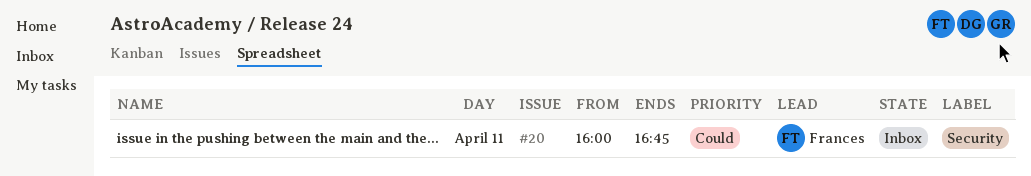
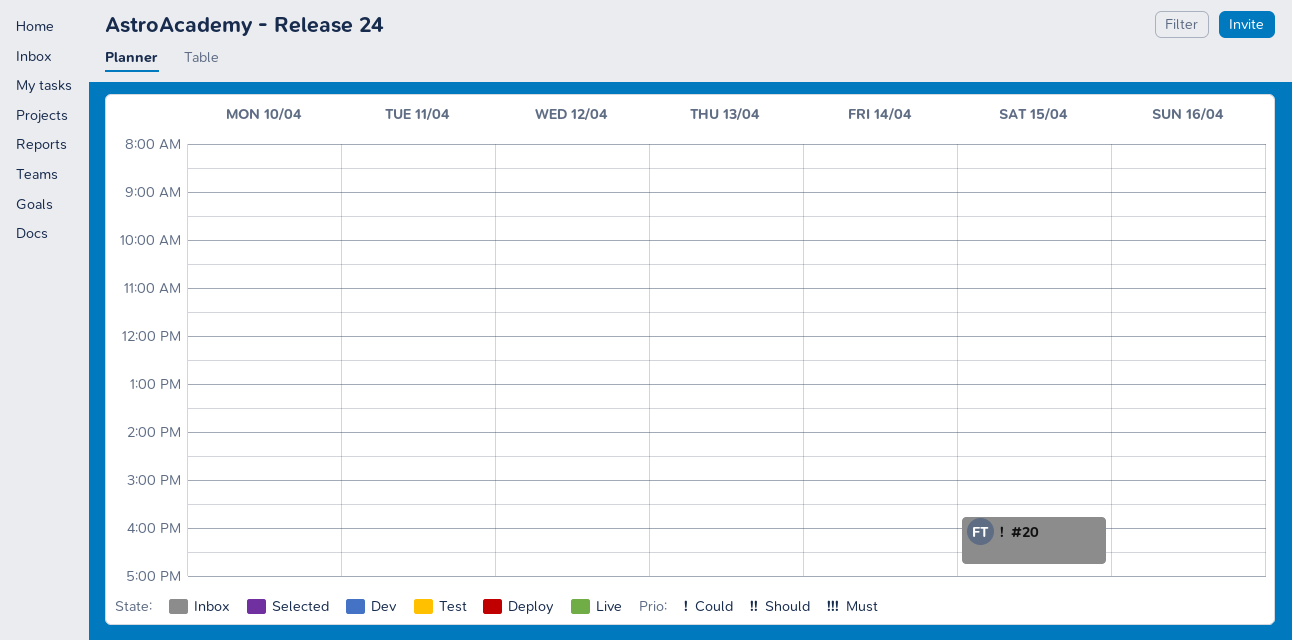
#20, day: Apr 11 -> Apr 15
#20, begins: 16:00 -> 15:45

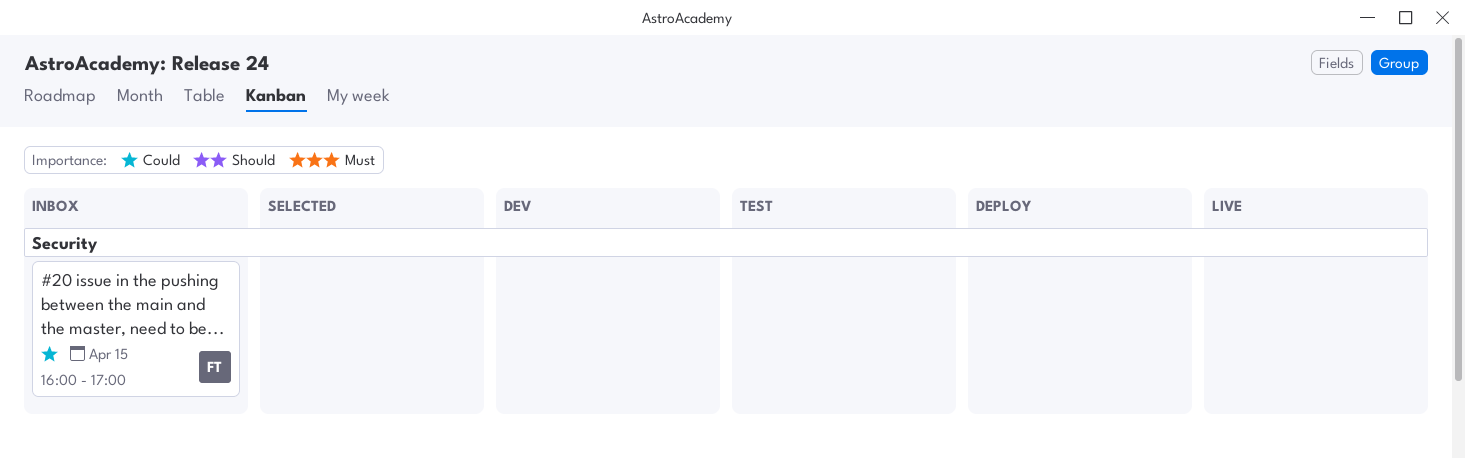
#20, begins: 15:45 -> 16:00
#20, ends: 16:45 -> 17:00

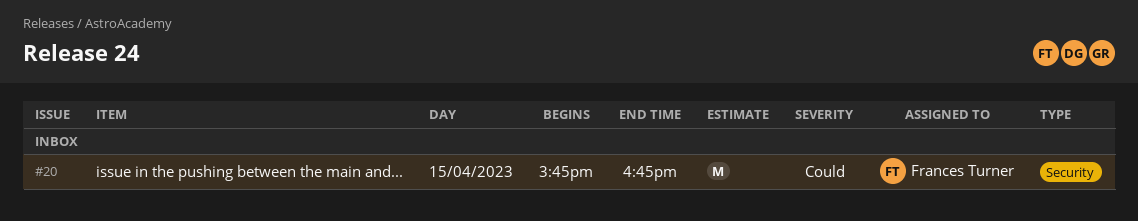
#20, begins: 16:00 -> 15:45
#20, ends: 17:00 -> 16:45

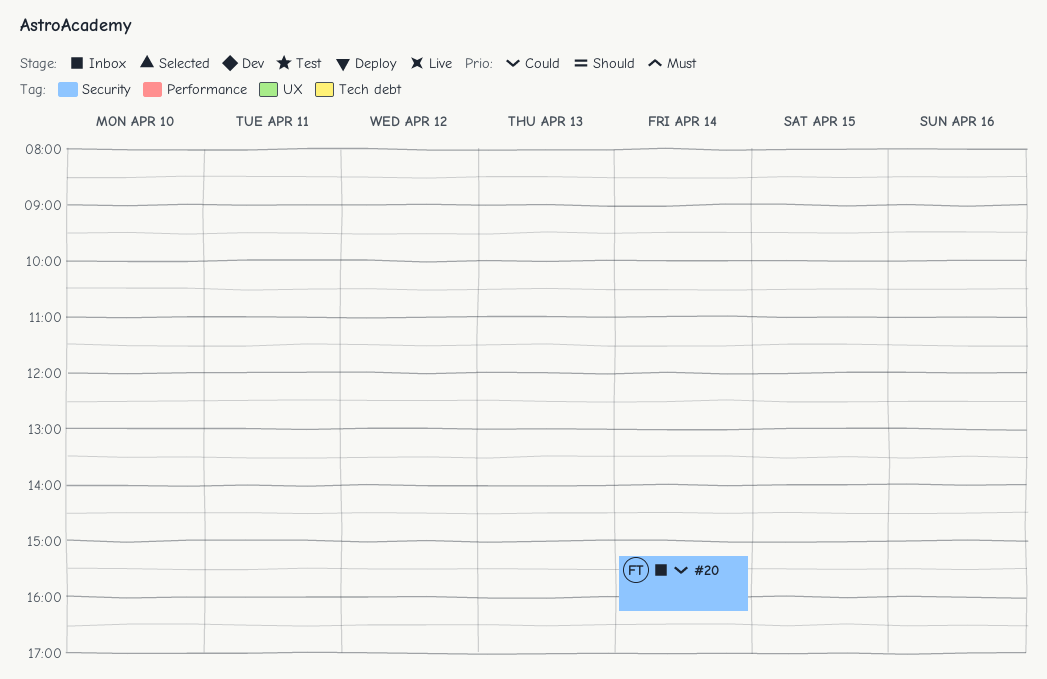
#20, day: Apr 15 -> Apr 14
#20, begins: 15:45 -> 15:15
#20, ends: 16:45 -> 16:15

